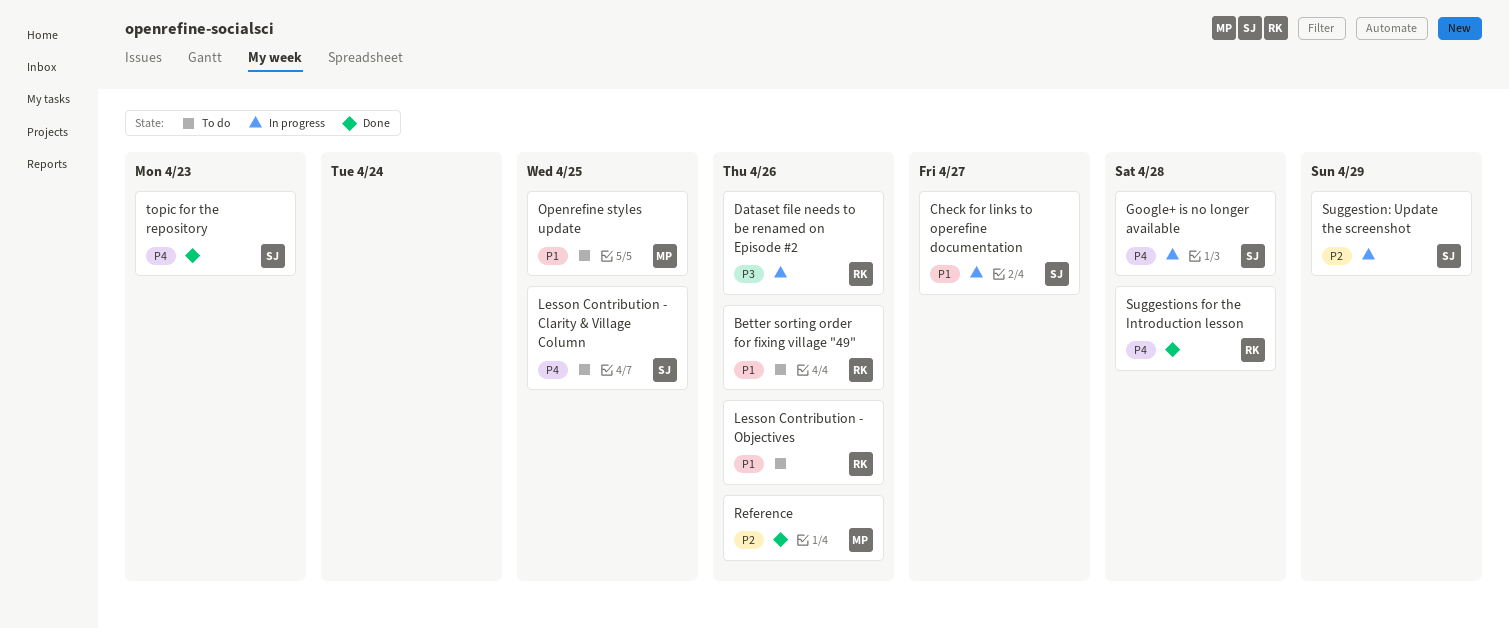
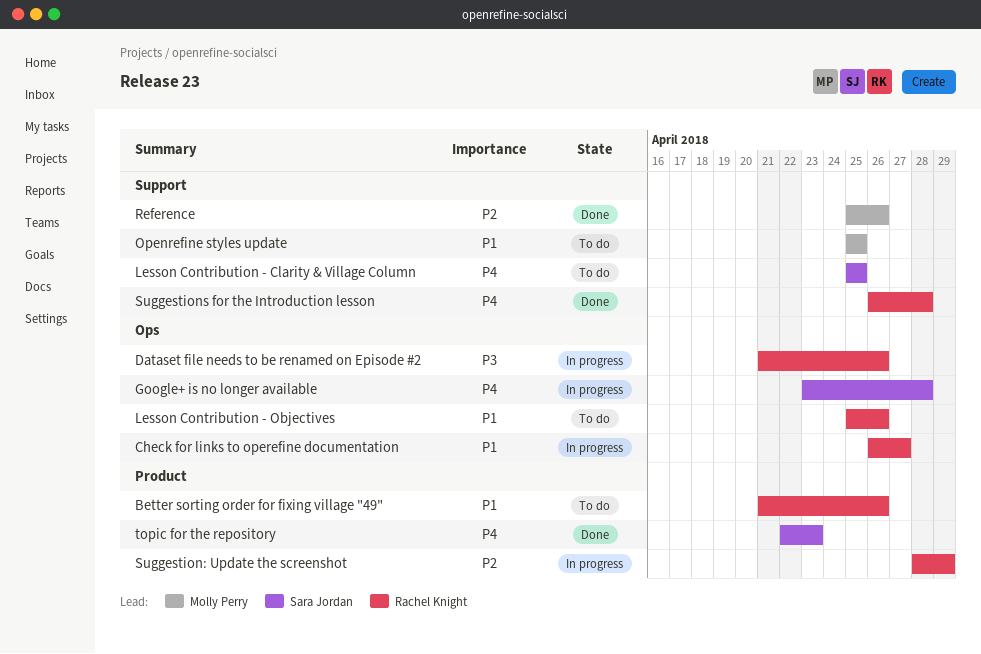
Check for links to operefine documentation, owner: Sara Jordan -> Rachel Knight
Suggestion: Update the screenshot, owner: Sara Jordan -> Rachel Knight

